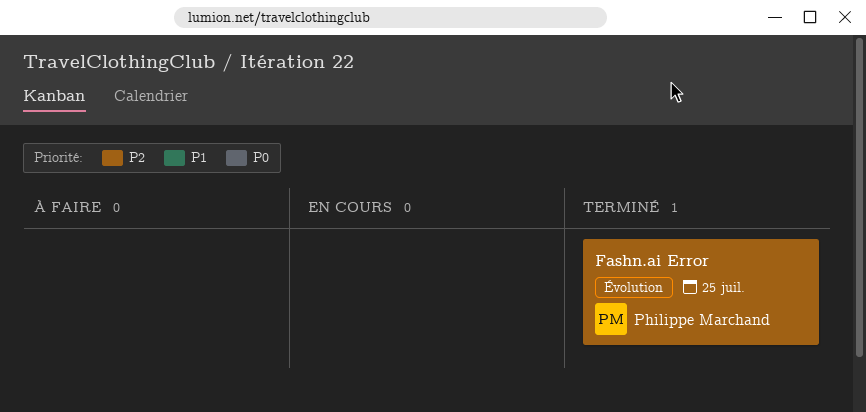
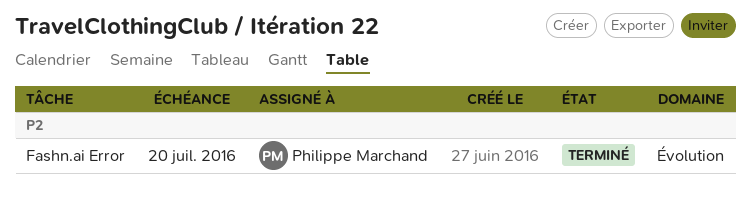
Fashn.ai Error, due: Jul 25 -> Jul 20

